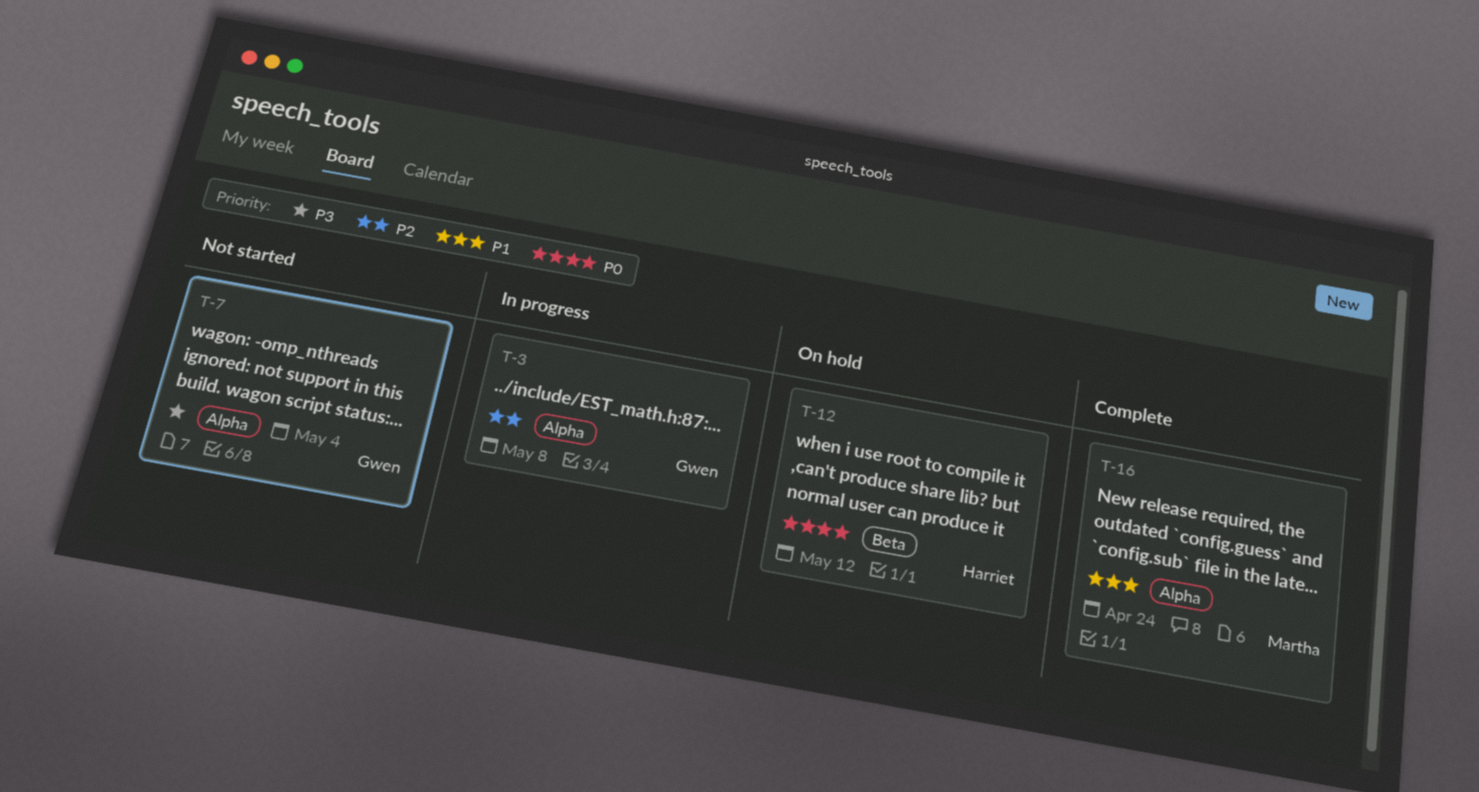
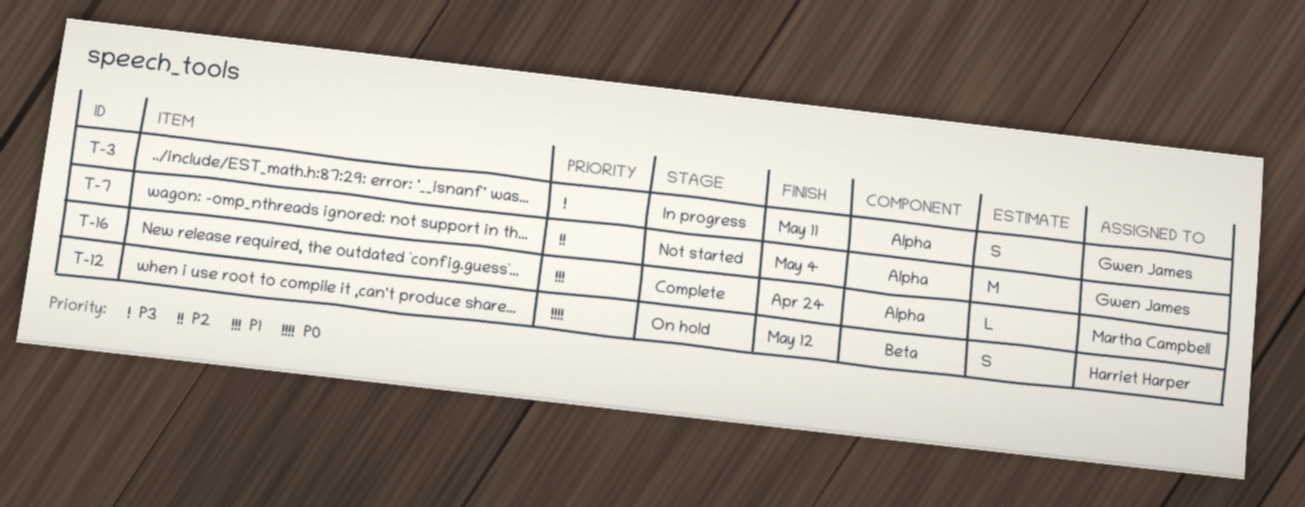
T-3, priority: P2 -> P3
T-3, due: May 8 -> May 11
T-7, priority: P3 -> P2

